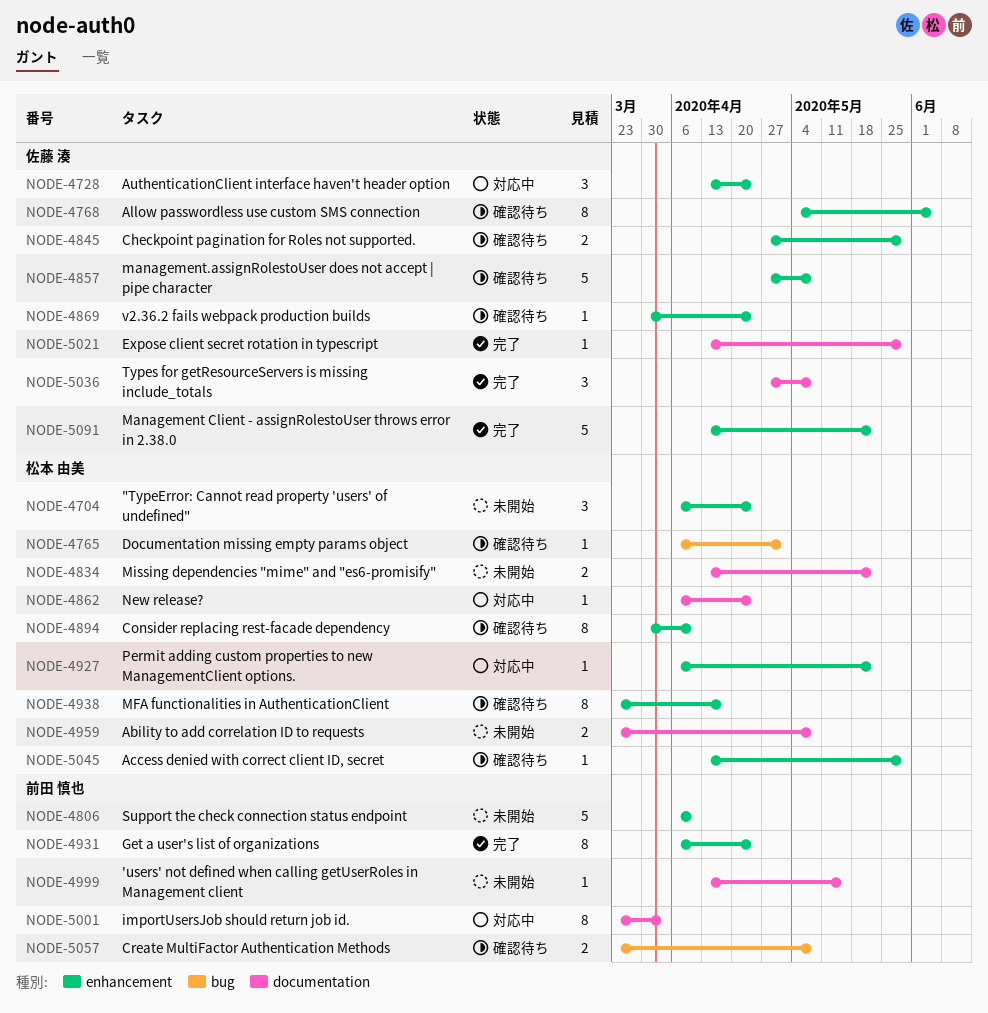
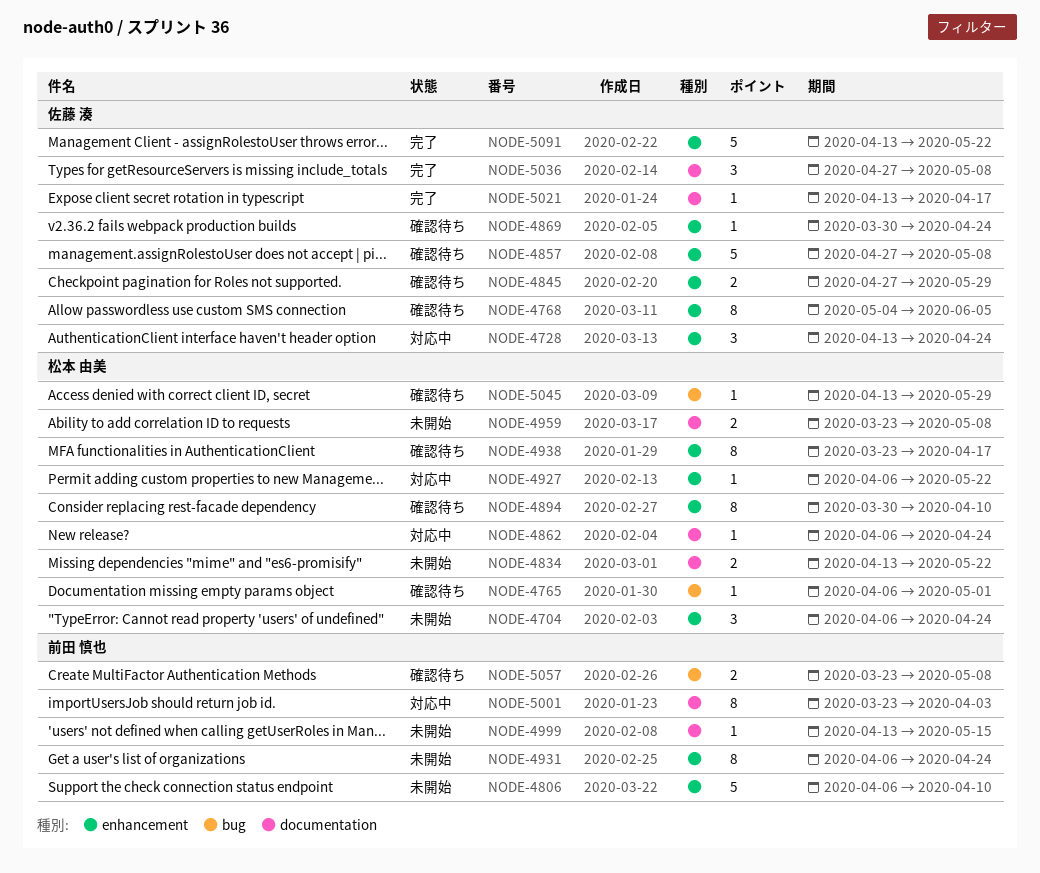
NODE-4931, status: 完了 -> 未開始
NODE-5021, due: May 29 -> Apr 17
NODE-5045, label: enhancement -> bug

